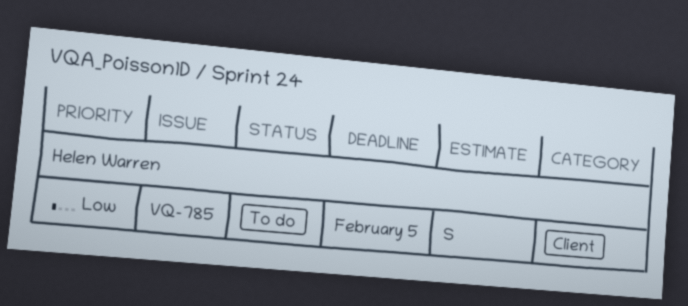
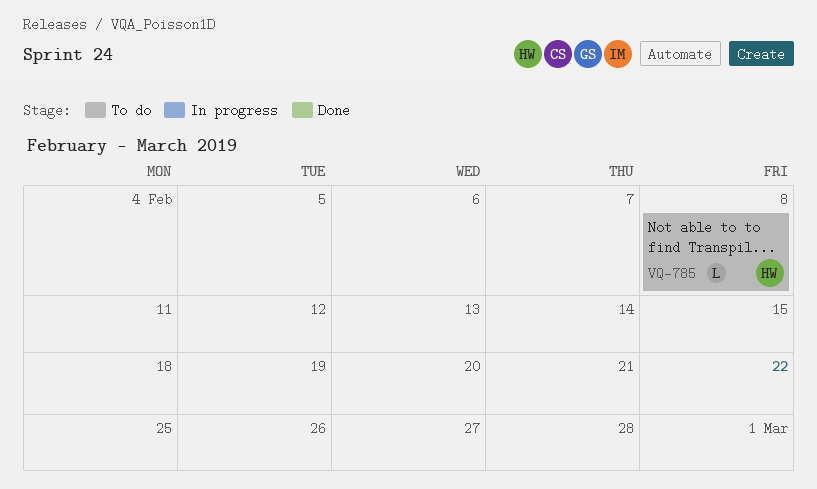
VQ-785, estimate: S -> L
VQ-785, due: Feb 5 -> Feb 8

